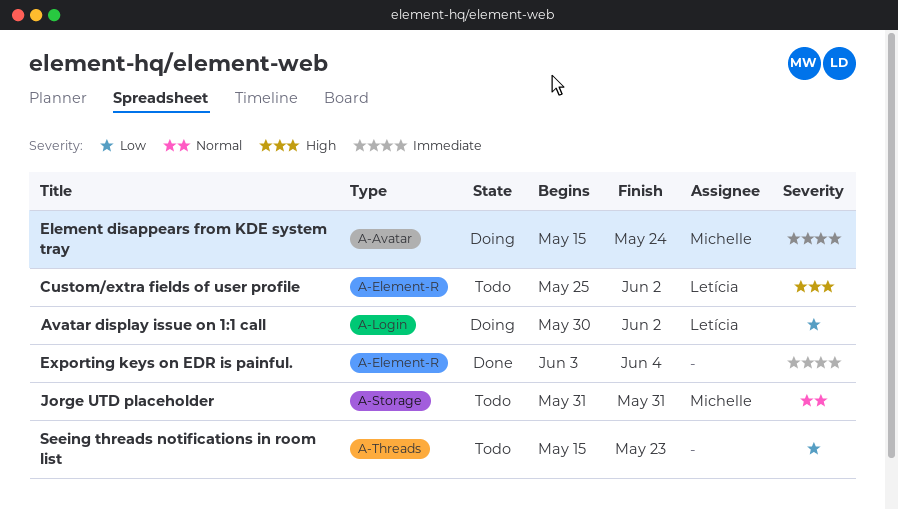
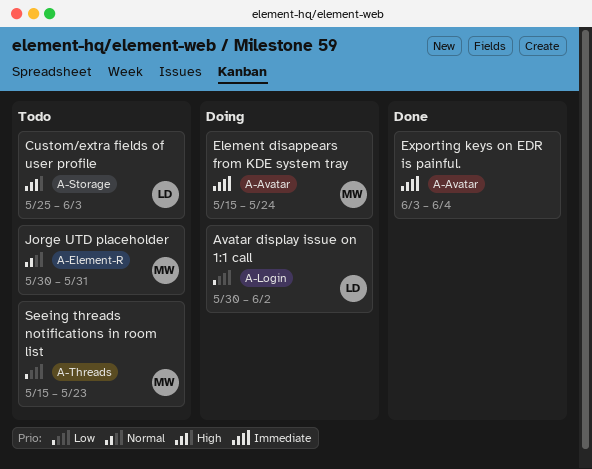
Custom/extra fields of user profile, label: A-Element-R -> A-Storage
Custom/extra fields of user profile, due: Jun 2 -> Jun 3
Exporting keys on EDR is painful., label: A-Element-R -> A-Avatar
Jorge UTD placeholder, label: A-Storage -> A-Element-R
Jorge UTD placeholder, start: May 31 -> May 30
Seeing threads notifications in room list, owner: none -> Michelle

